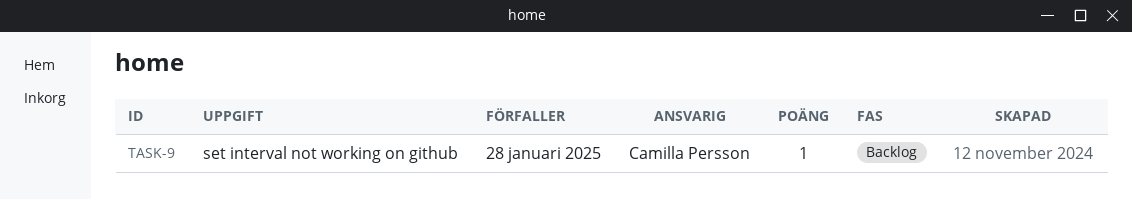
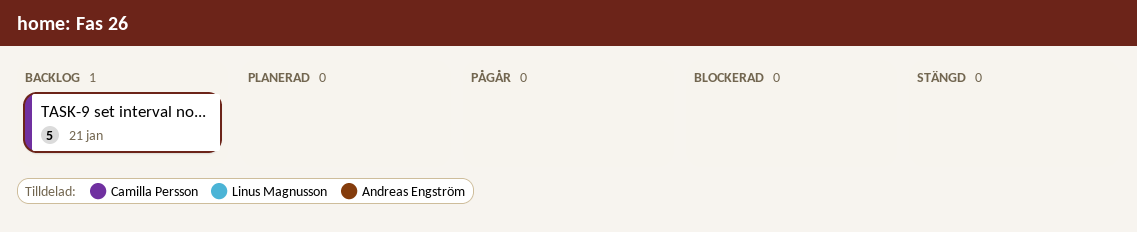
TASK-9, estimate: 1 -> 5
TASK-9, due: Jan 28 -> Jan 21

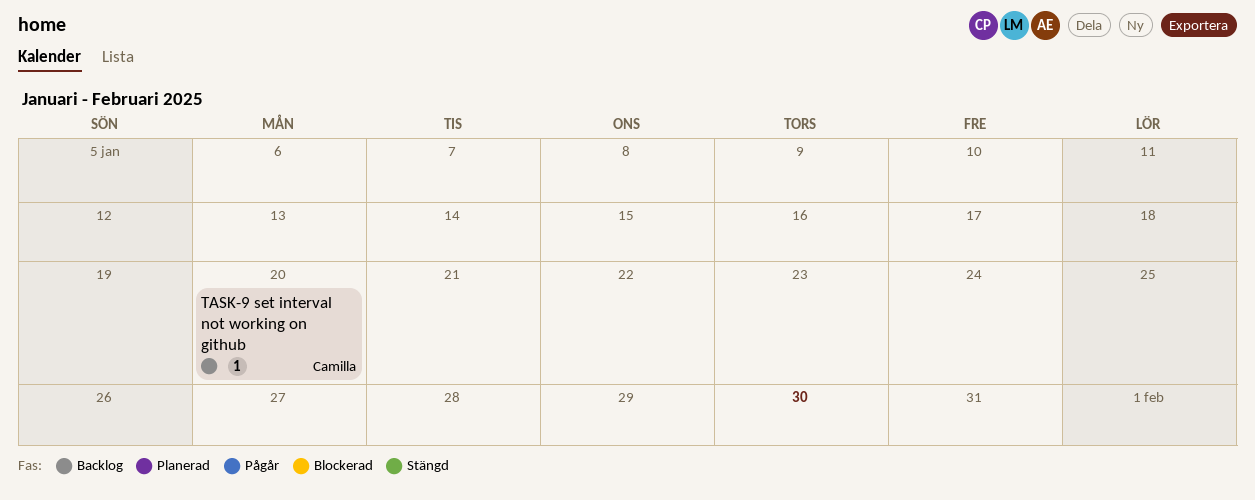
TASK-9, estimate: 5 -> 1
TASK-9, due: Jan 21 -> Jan 20

